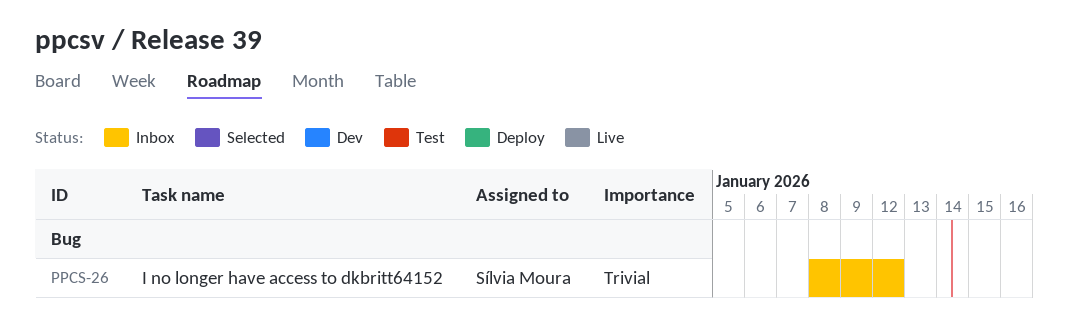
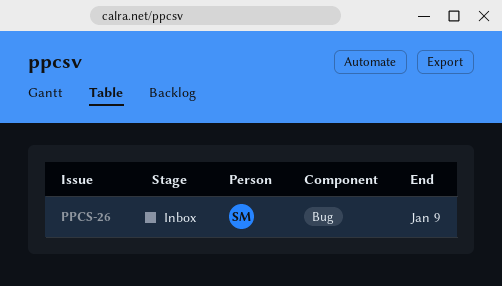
PPCS-26, due: Jan 12 -> Jan 9

